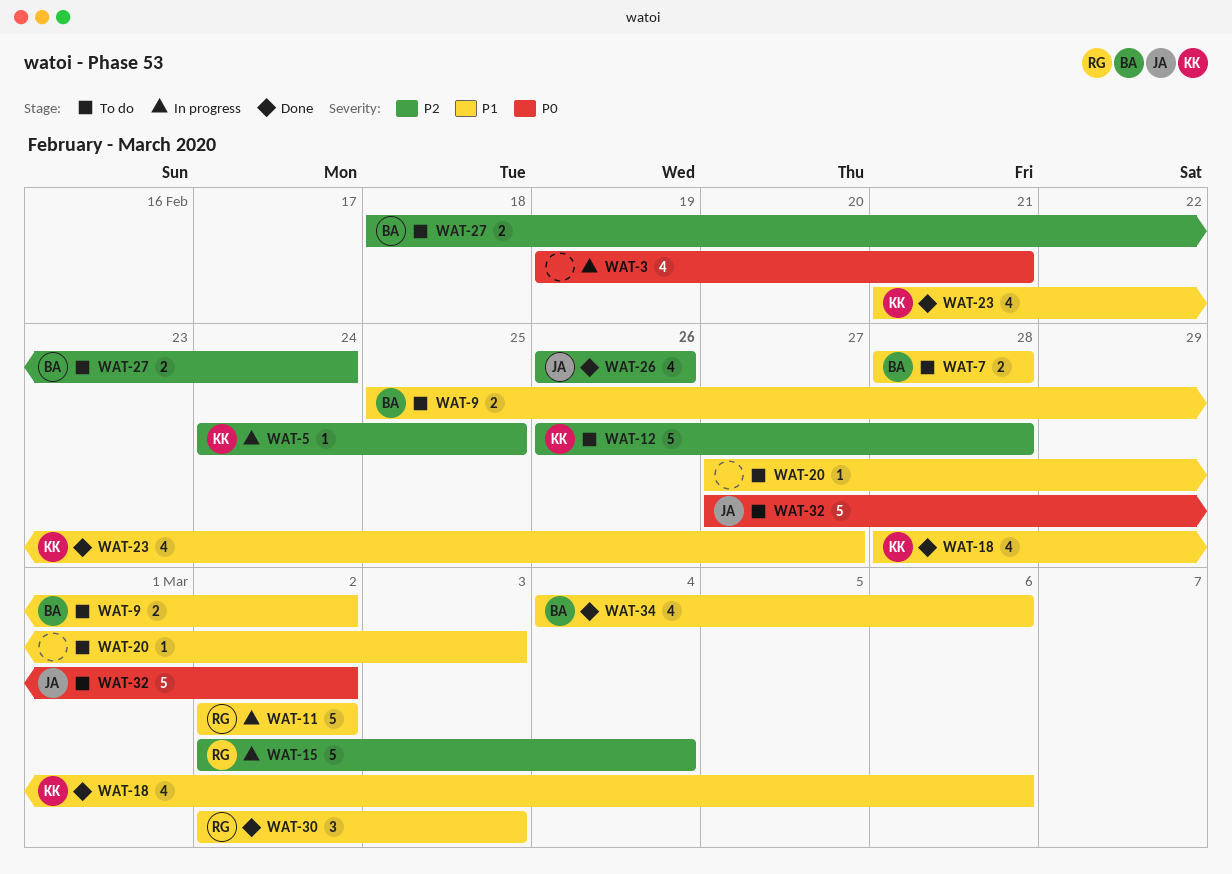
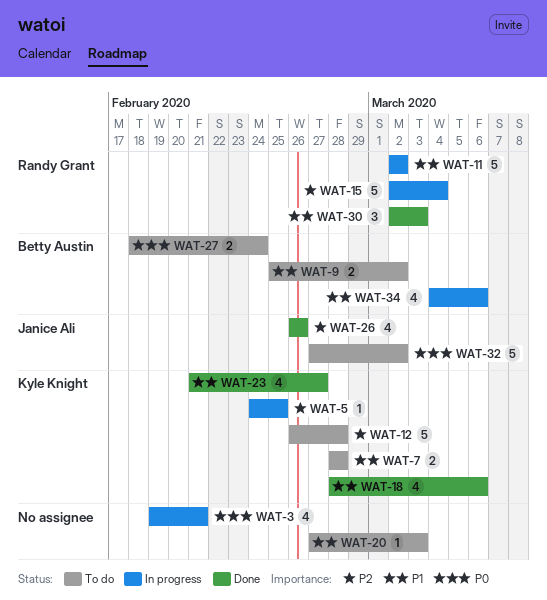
WAT-7, owner: Betty Austin -> Kyle Knight
WAT-27, priority: P2 -> P0
WAT-34, status: Done -> In progress

